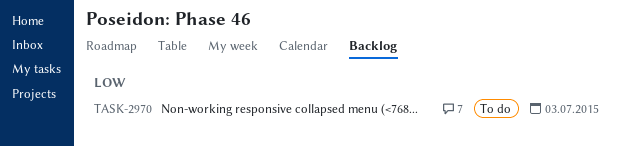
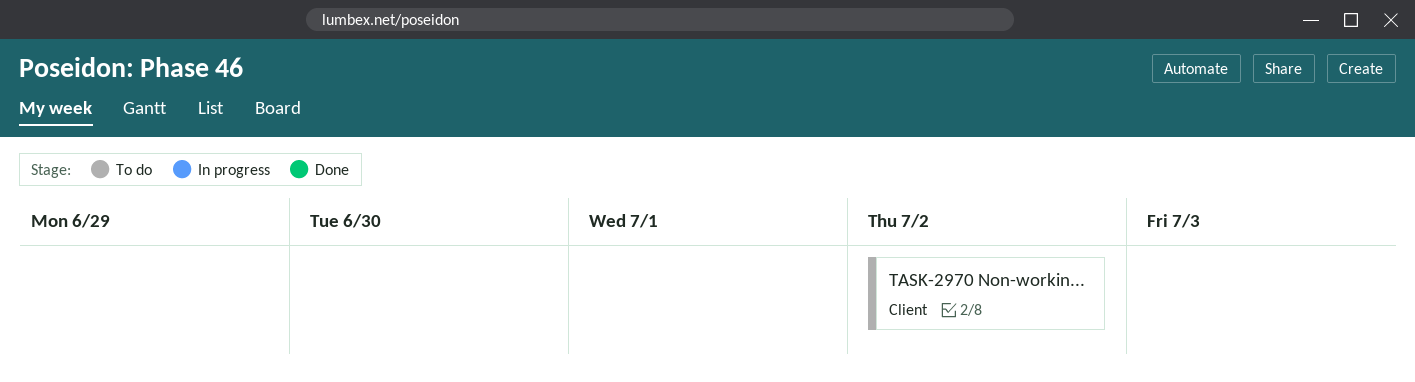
TASK-2970, due: Jul 3 -> Jul 2

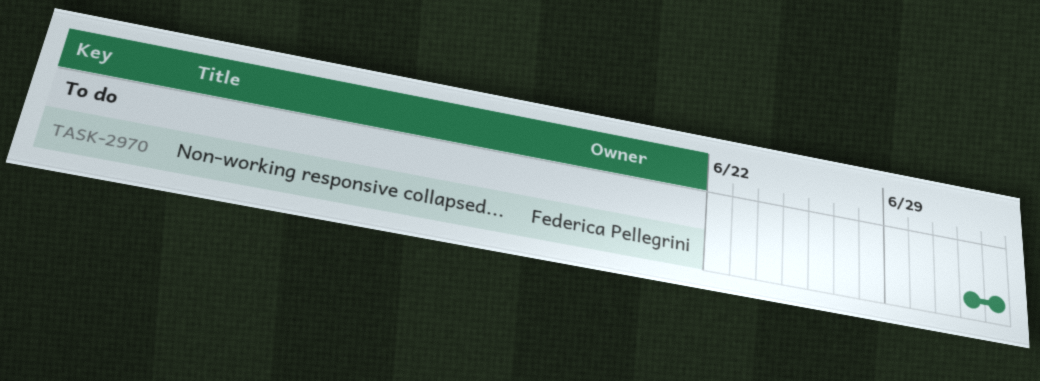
TASK-2970, due: Jul 2 -> Jul 3

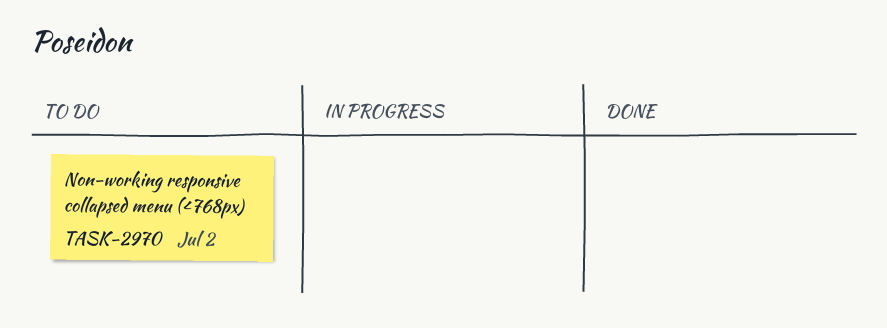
TASK-2970, due: Jul 3 -> Jul 2

